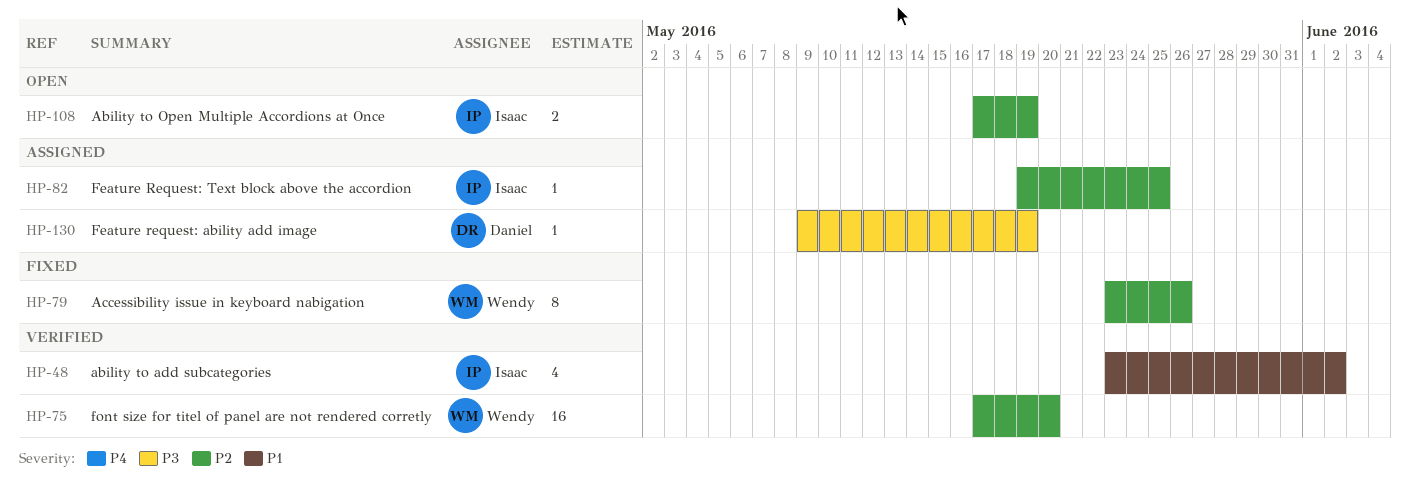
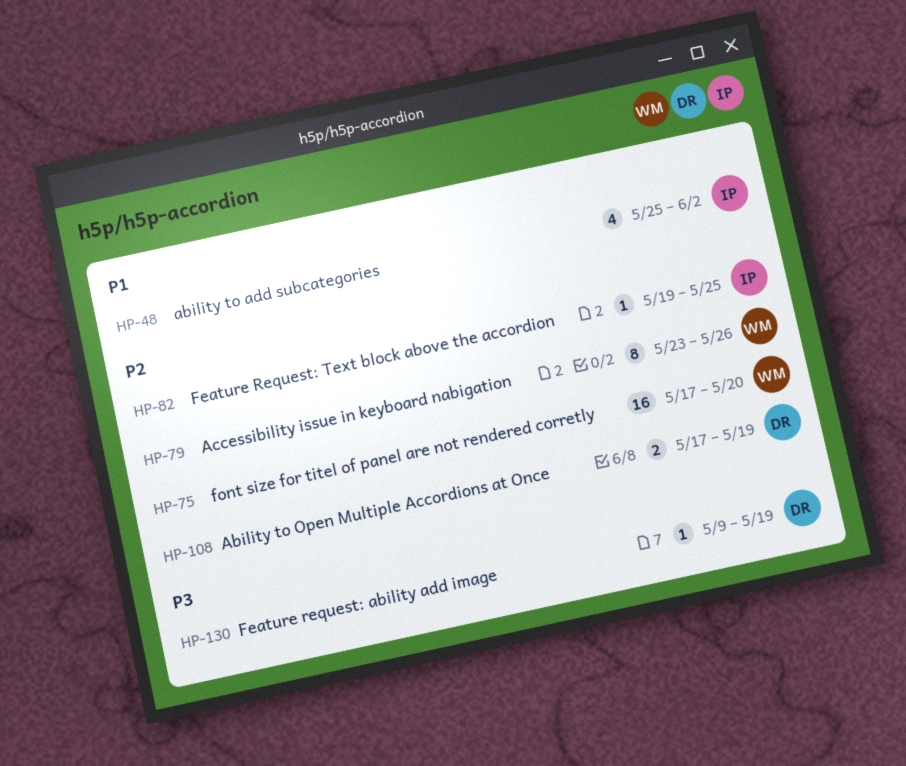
HP-48, start: May 23 -> May 25
HP-108, owner: Isaac -> Daniel

